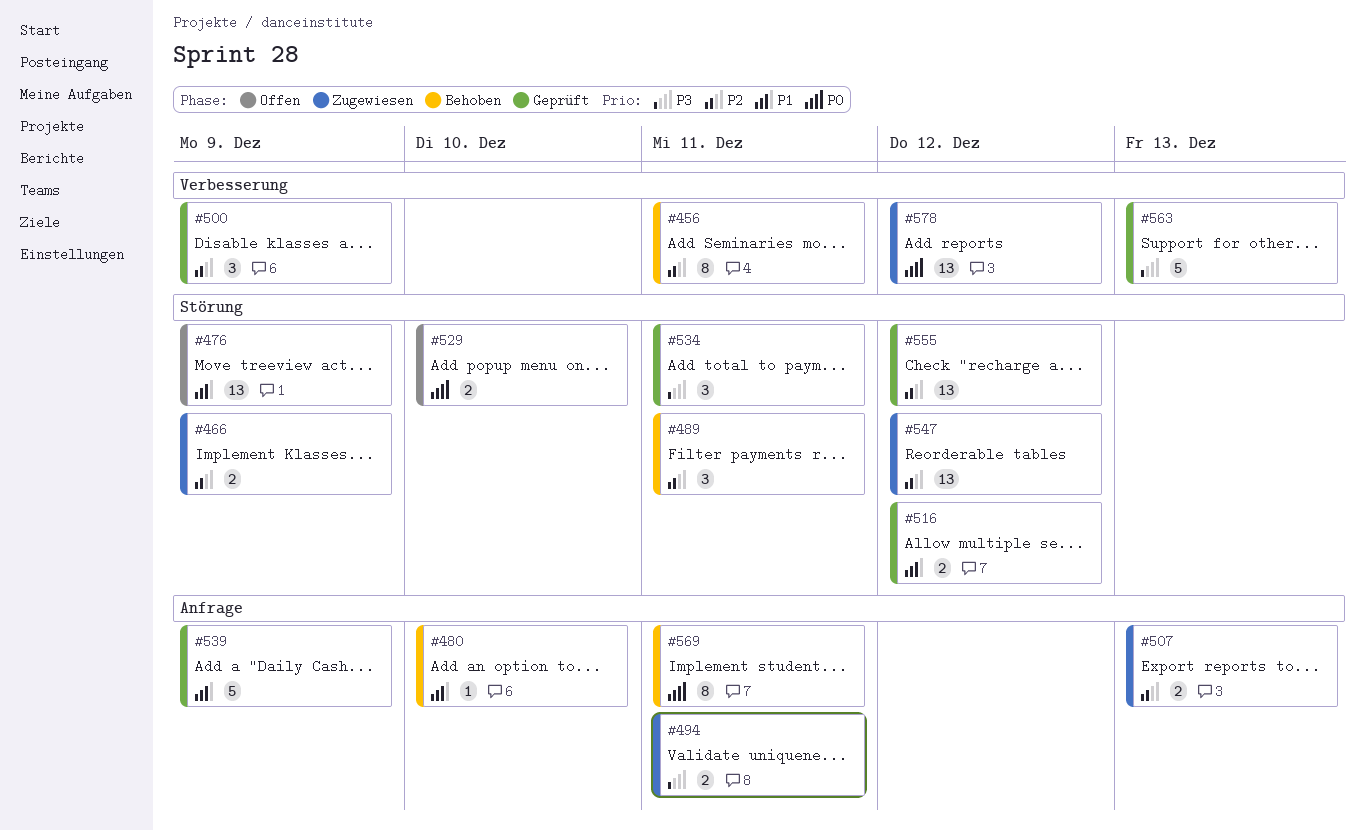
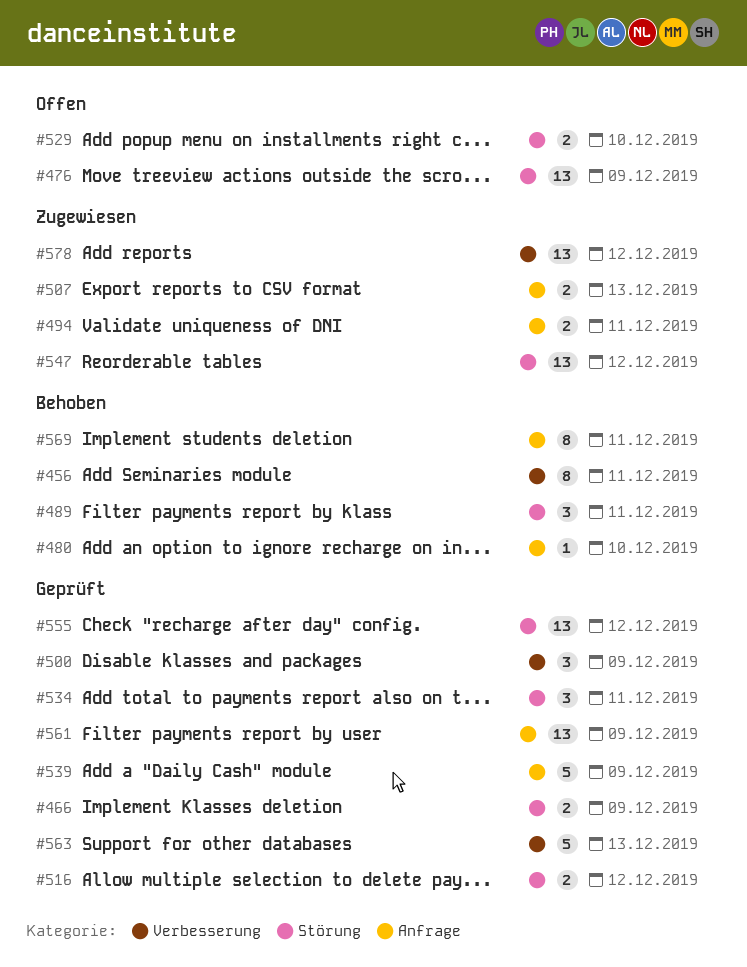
#466, status: Zugewiesen -> Geprüft
#561: none -> present

